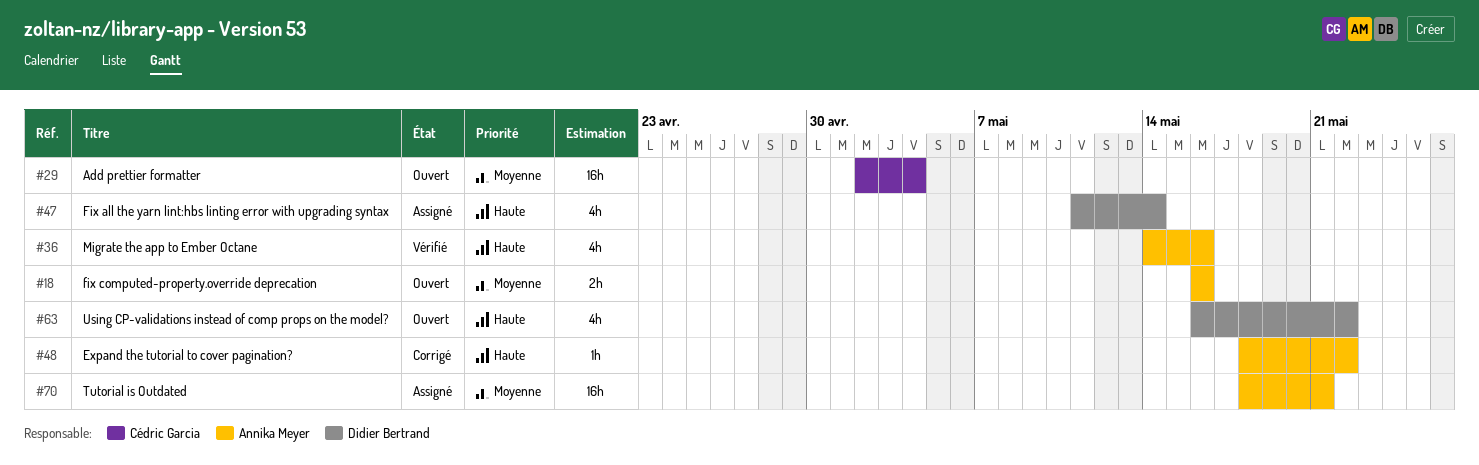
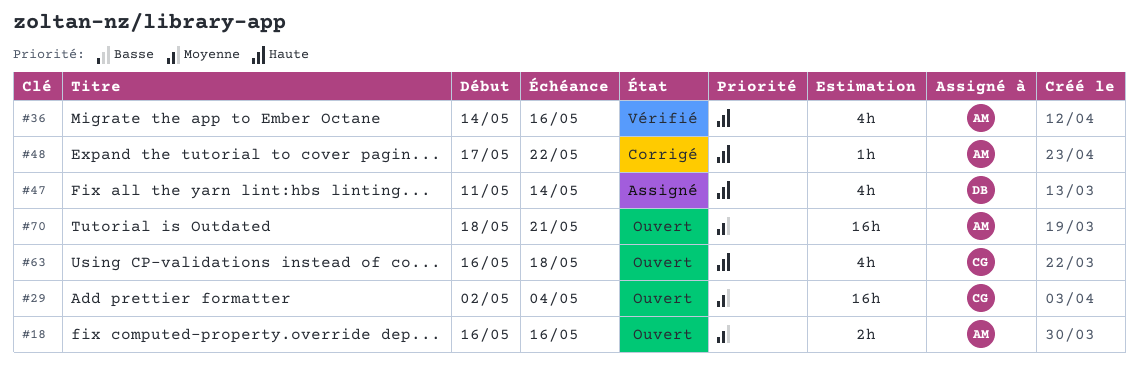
#48, start: May 18 -> May 17
#63, owner: Didier Bertrand -> Cédric Garcia
#63, due: May 22 -> May 18
#70, status: Assigné -> Ouvert

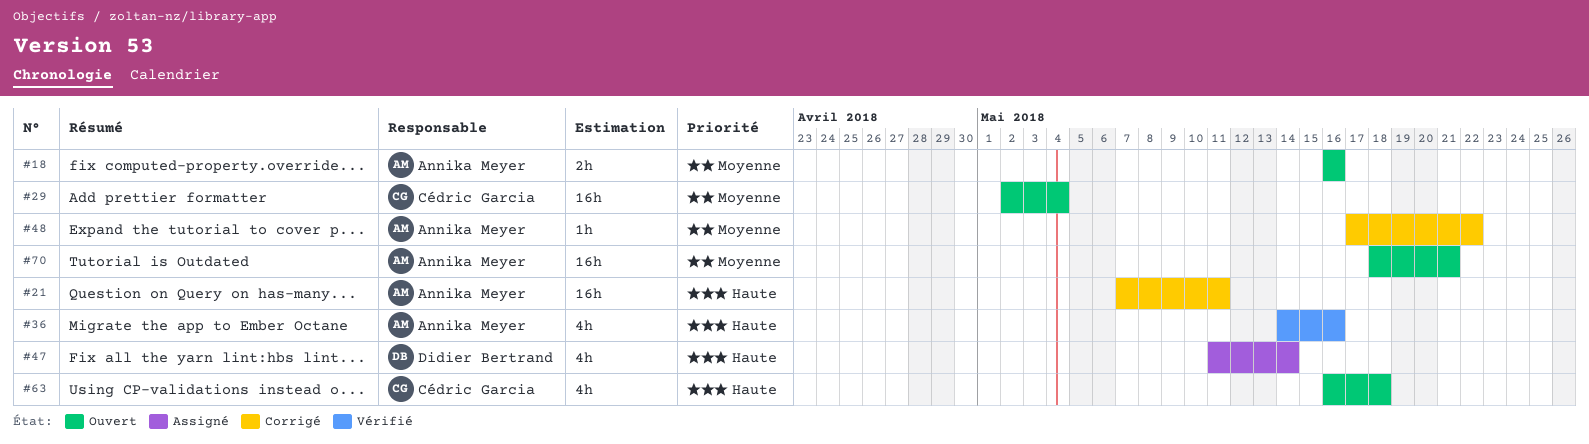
#21: none -> present
#48, priority: Haute -> Moyenne

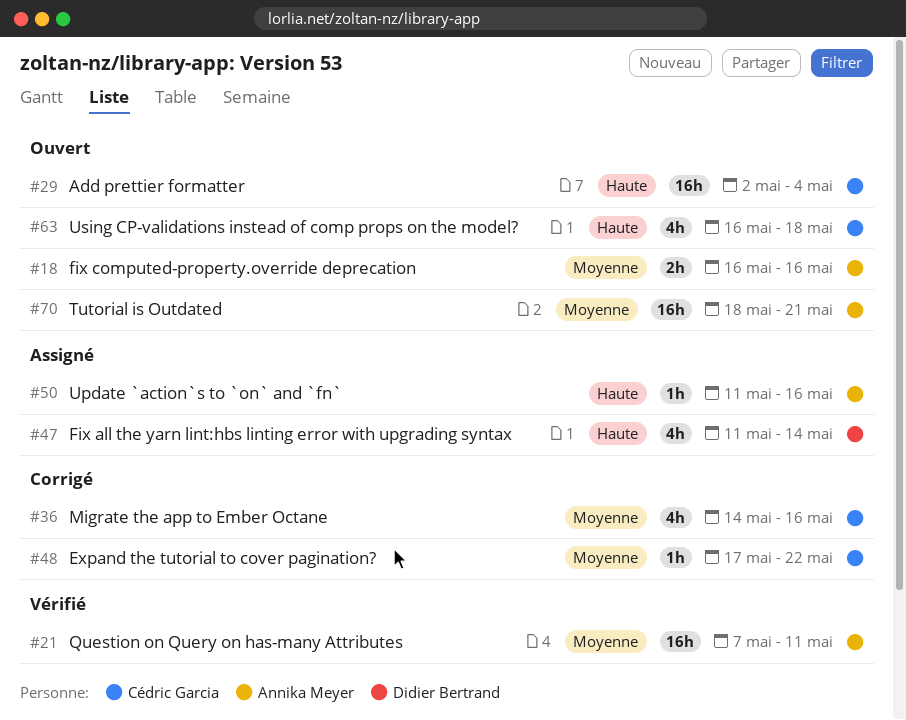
#21, status: Corrigé -> Vérifié
#21, priority: Haute -> Moyenne
#29, priority: Moyenne -> Haute
#36, status: Vérifié -> Corrigé
#36, owner: Annika Meyer -> Cédric Garcia
#36, priority: Haute -> Moyenne
#48, owner: Annika Meyer -> Cédric Garcia
#50: none -> present

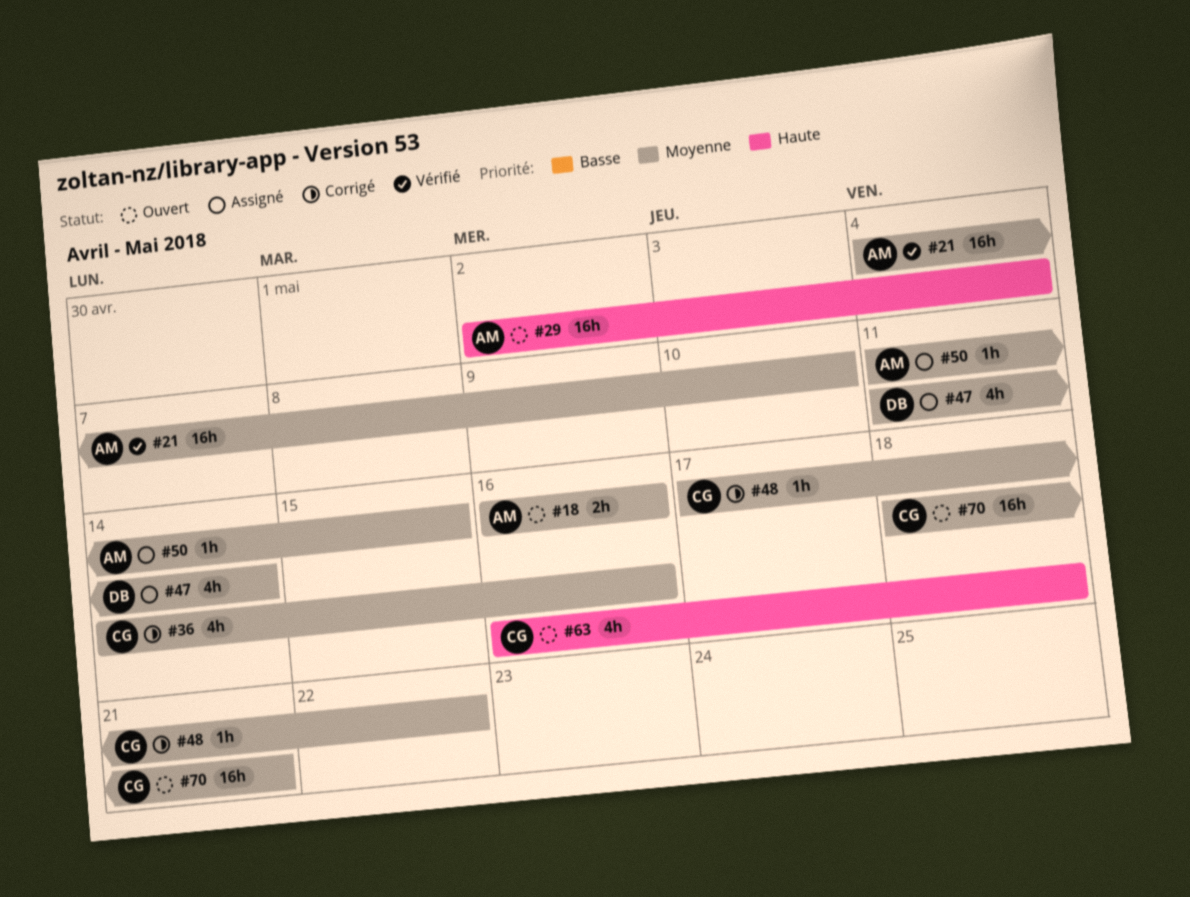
#21, start: May 7 -> May 4
#21, due: May 11 -> May 10
#29, owner: Cédric Garcia -> Annika Meyer
#47, priority: Haute -> Moyenne
#50, priority: Haute -> Moyenne
#50, due: May 16 -> May 15
#70, owner: Annika Meyer -> Cédric Garcia

